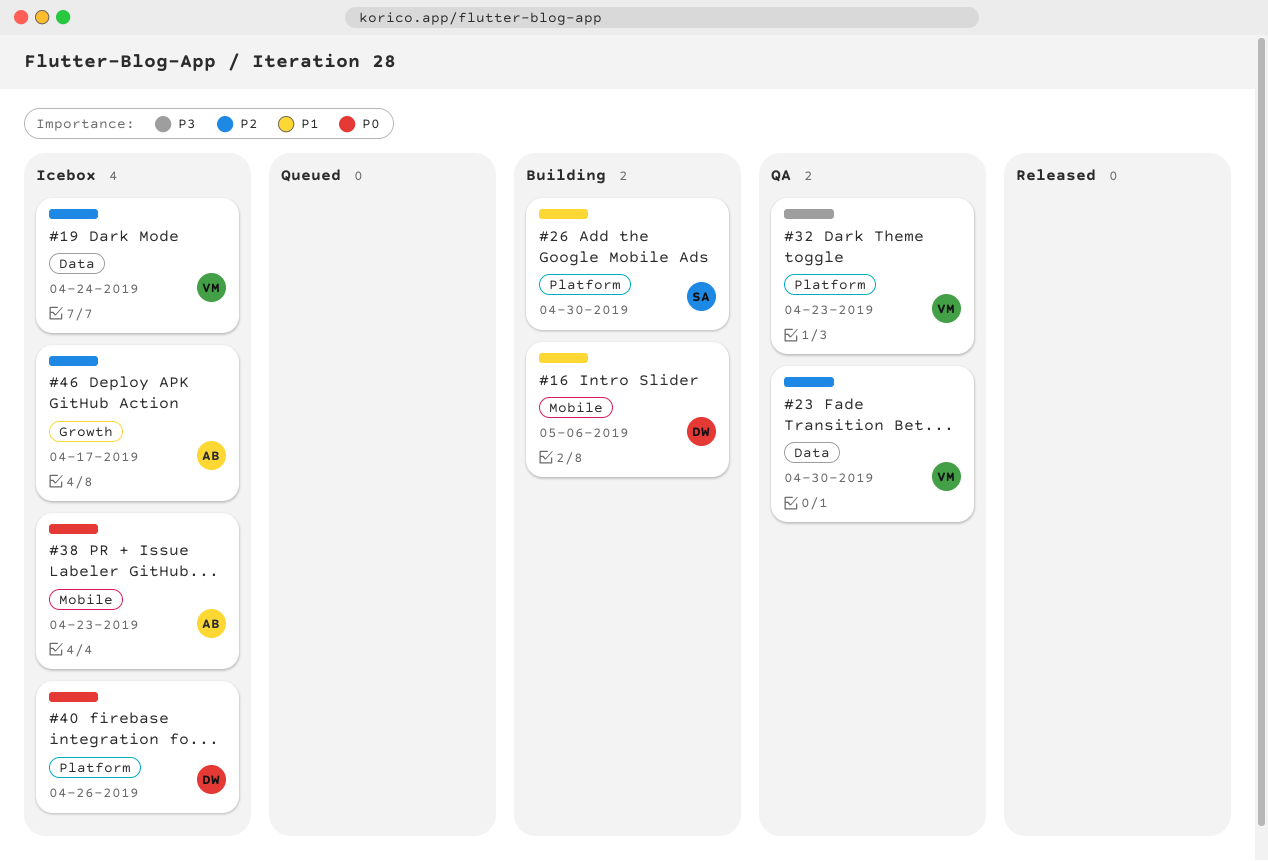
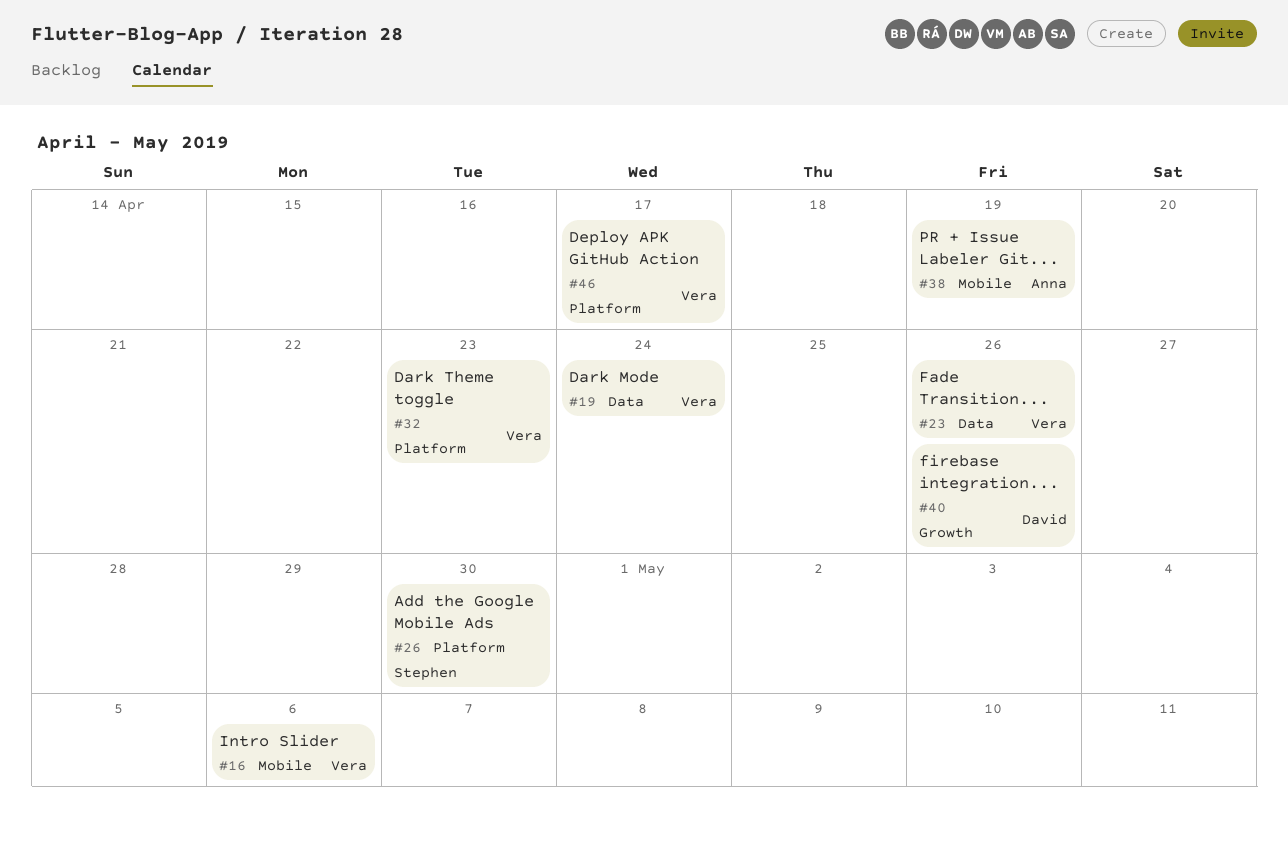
#16, owner: David -> Vera
#23, due: Apr 30 -> Apr 26
#38, due: Apr 23 -> Apr 19
#40, label: Platform -> Growth
#46, owner: Anna -> Vera
#46, label: Growth -> Platform

